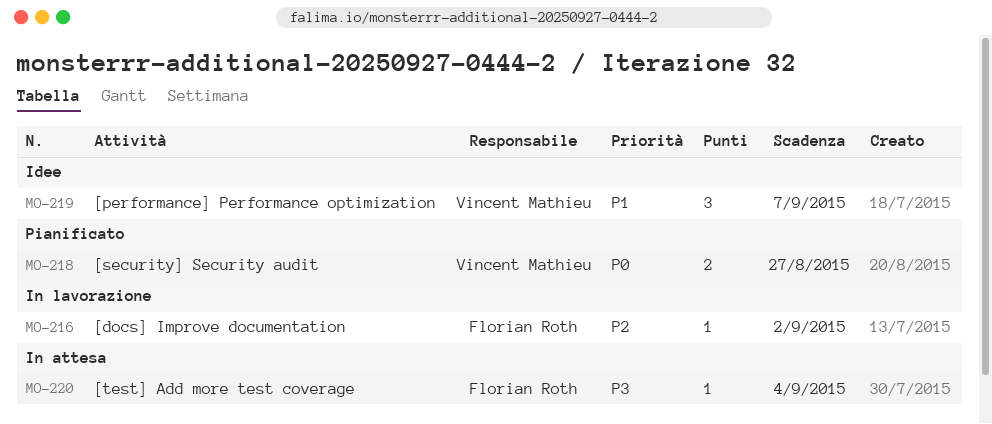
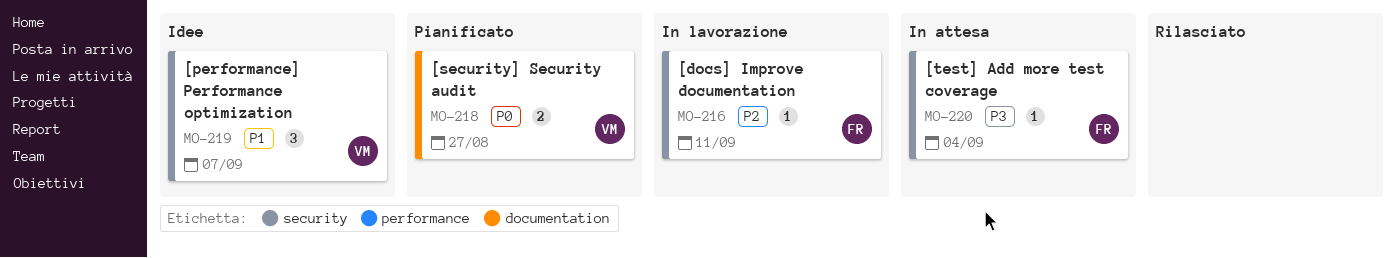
MO-216, due: Sep 2 -> Sep 11

